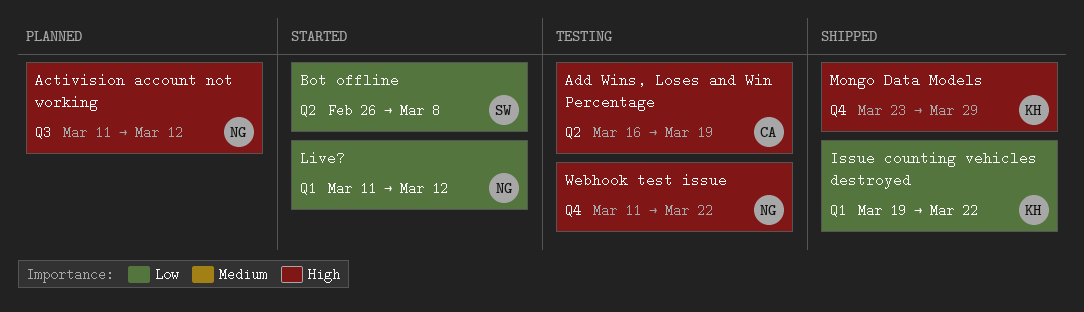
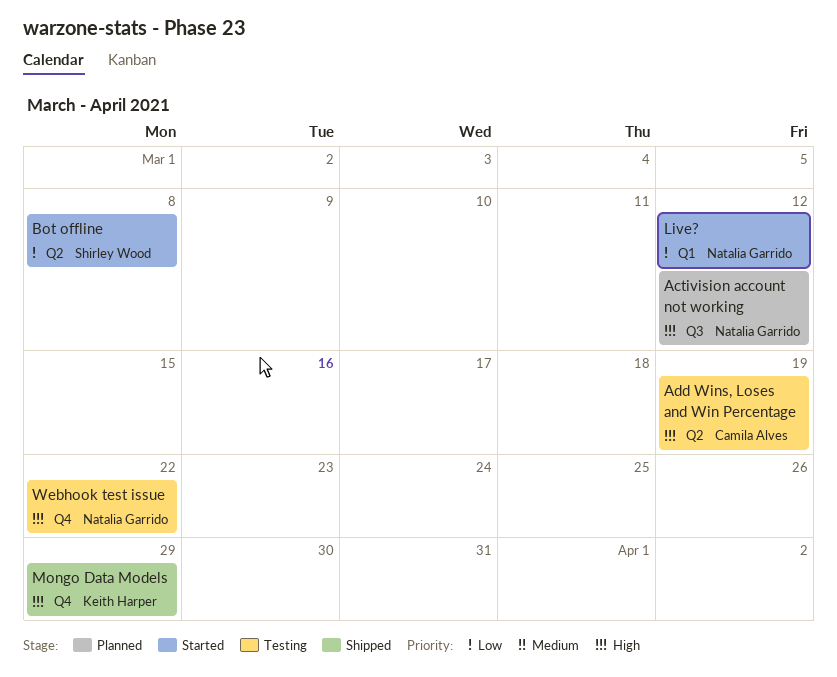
Issue counting vehicles destroyed: present -> none

